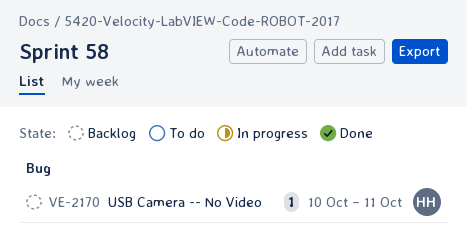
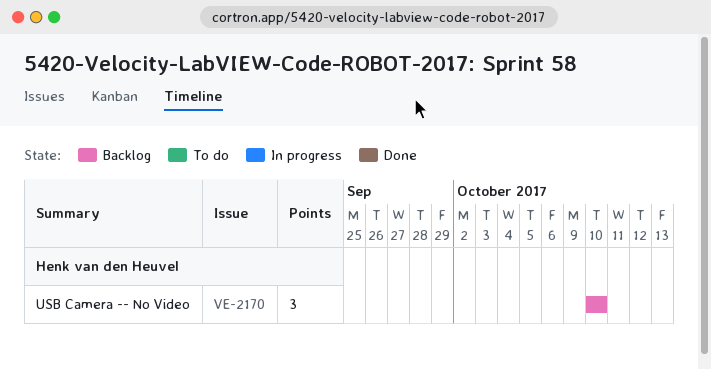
VE-2170, estimate: 1 -> 3
VE-2170, due: Oct 11 -> Oct 10

